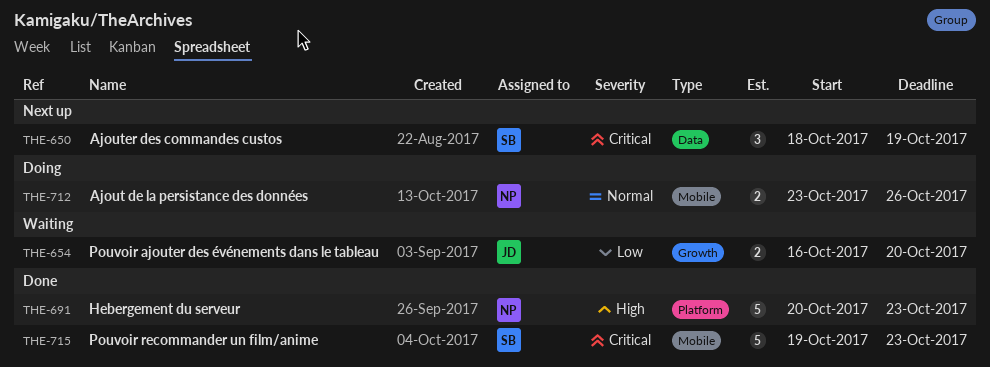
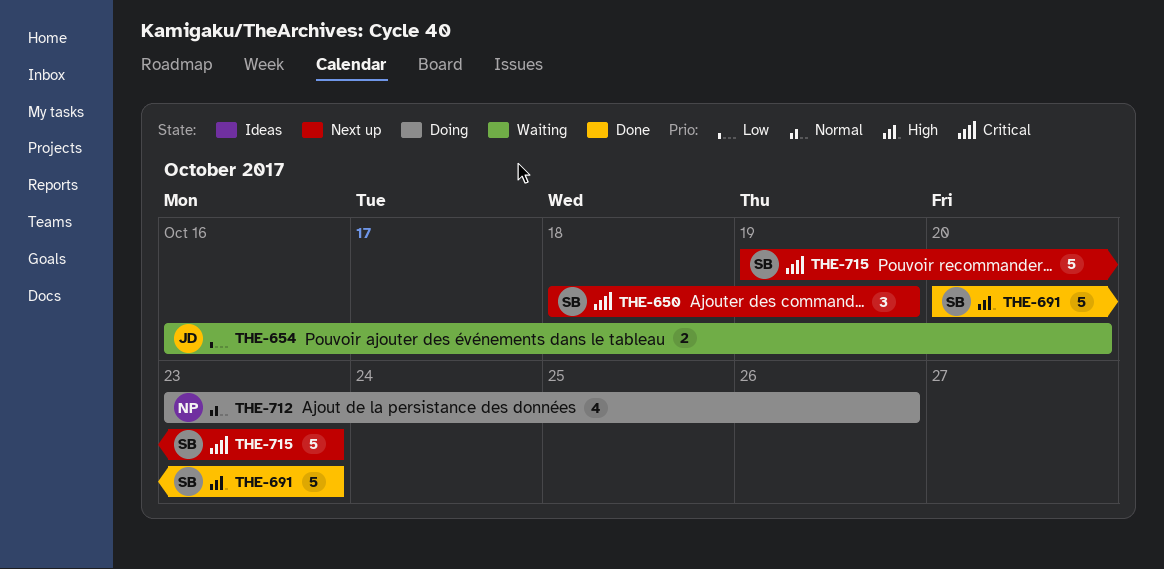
THE-691, owner: NP -> SB
THE-712, estimate: 2 -> 4
THE-715, status: Done -> Next up

